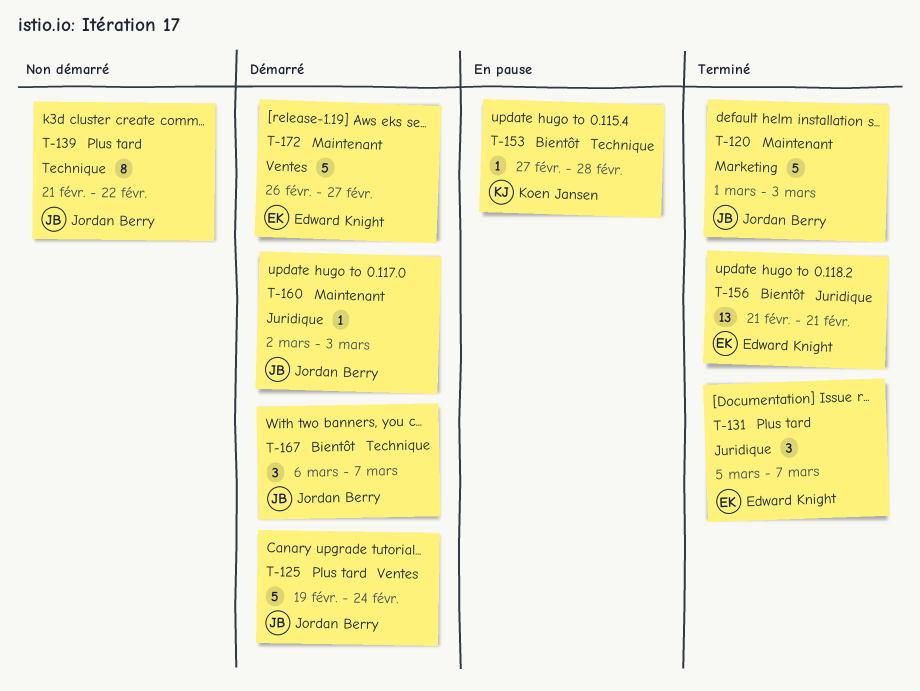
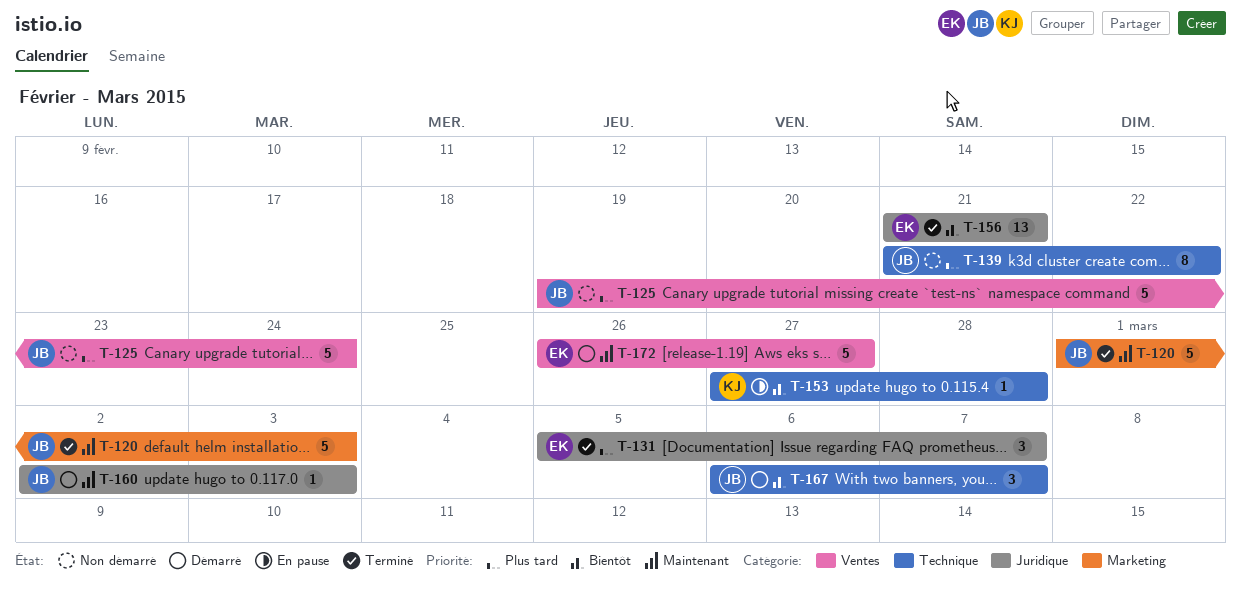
T-125, status: Démarré -> Non démarré

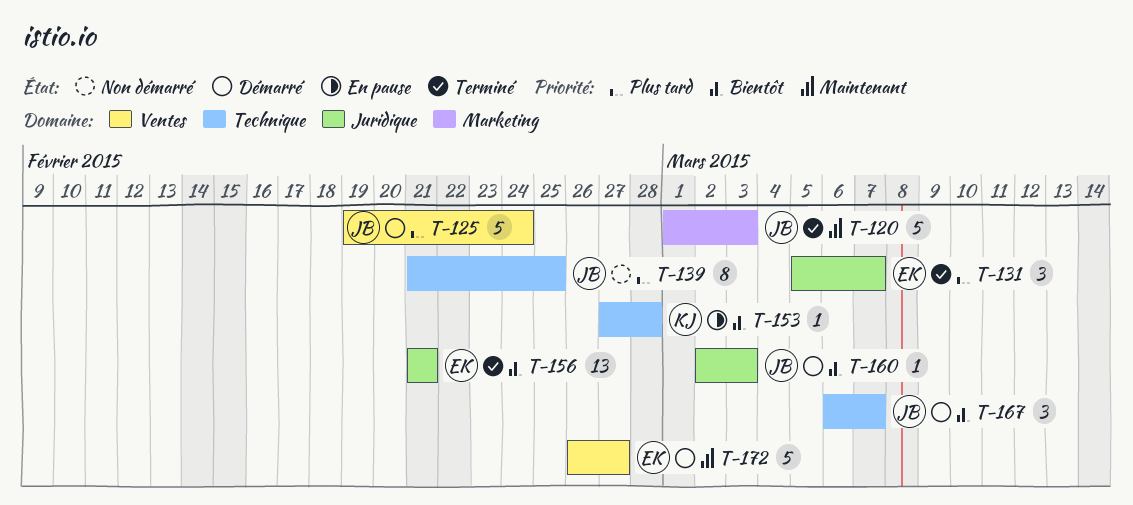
T-125, status: Non démarré -> Démarré
T-139, due: Feb 22 -> Feb 25
T-160, priority: Maintenant -> Bientôt

